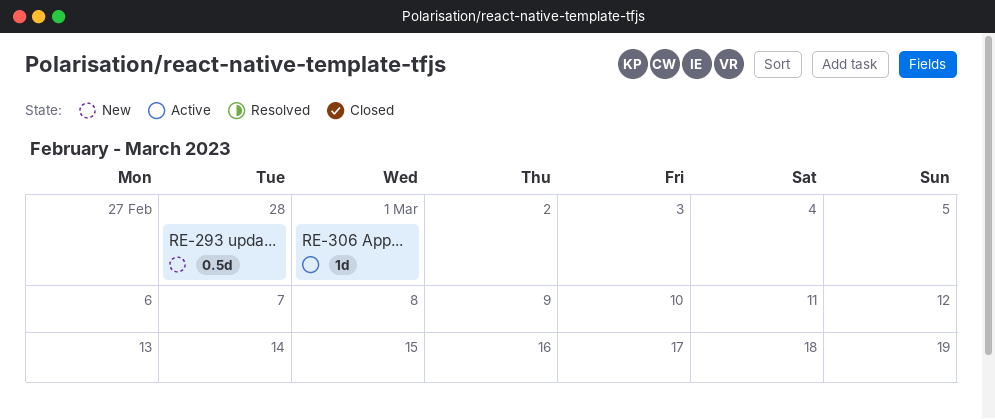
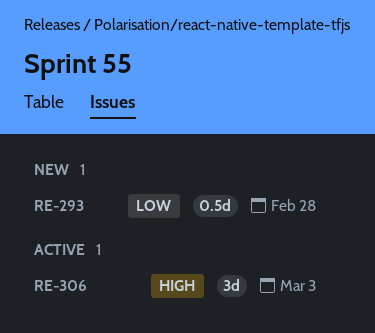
RE-306, estimate: 1d -> 3d
RE-306, due: Mar 1 -> Mar 3

